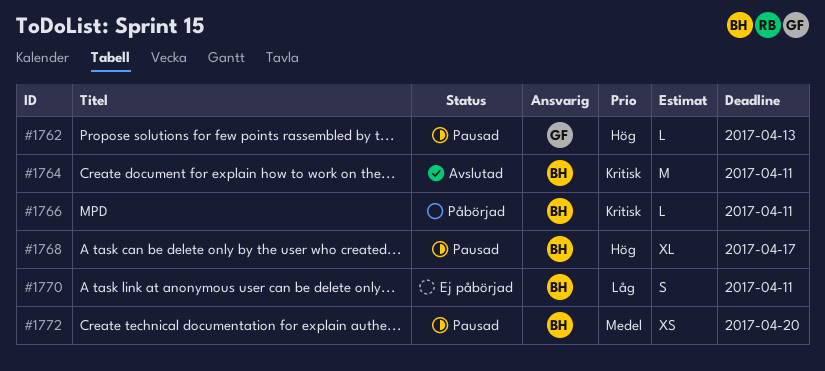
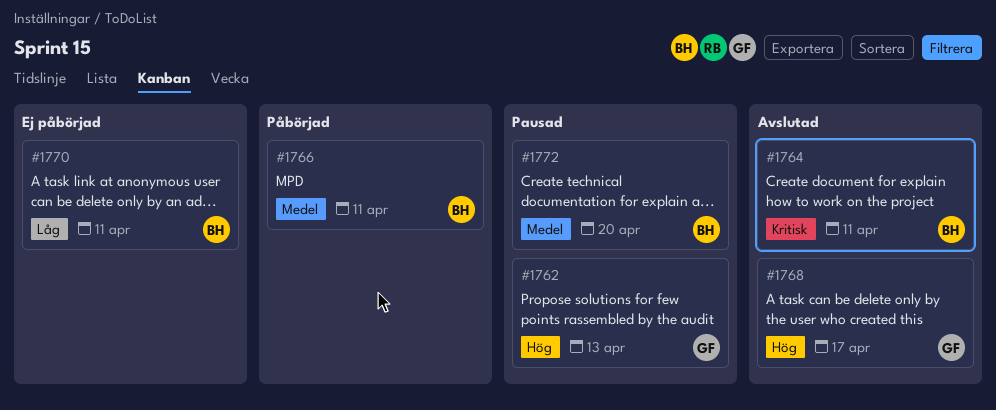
#1766, priority: Kritisk -> Medel
#1768, status: Pausad -> Avslutad
#1768, owner: BH -> GF

